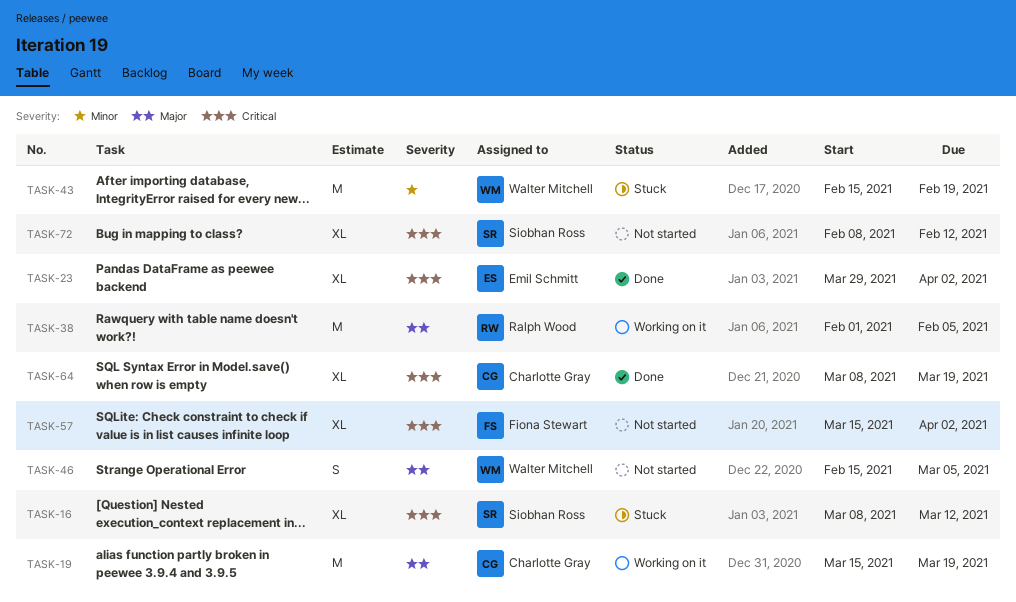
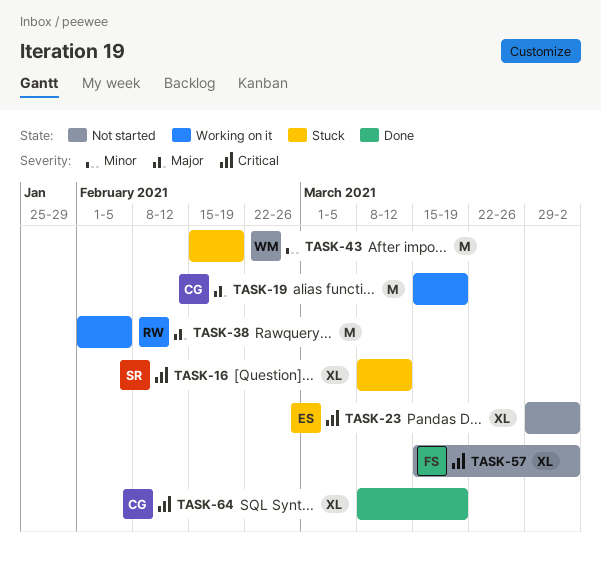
TASK-23, status: Done -> Not started
TASK-46: present -> none
TASK-72: present -> none

